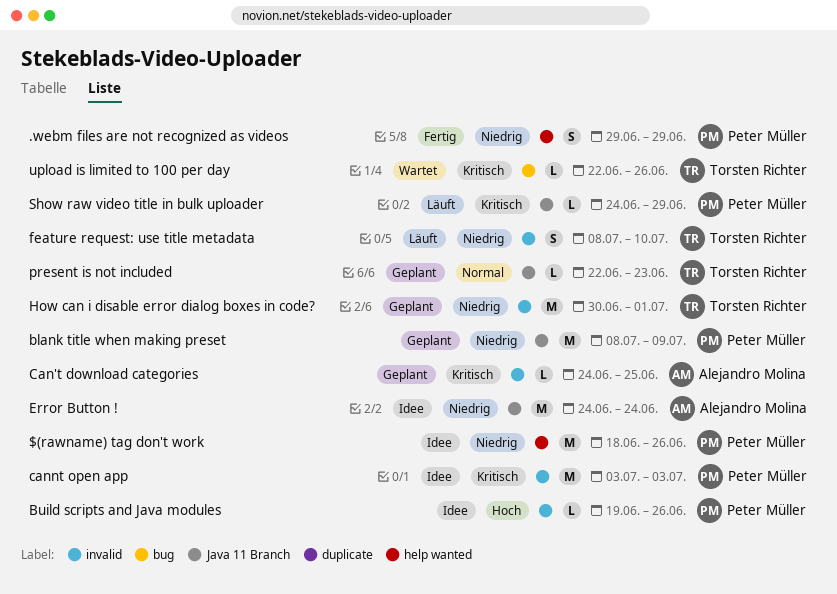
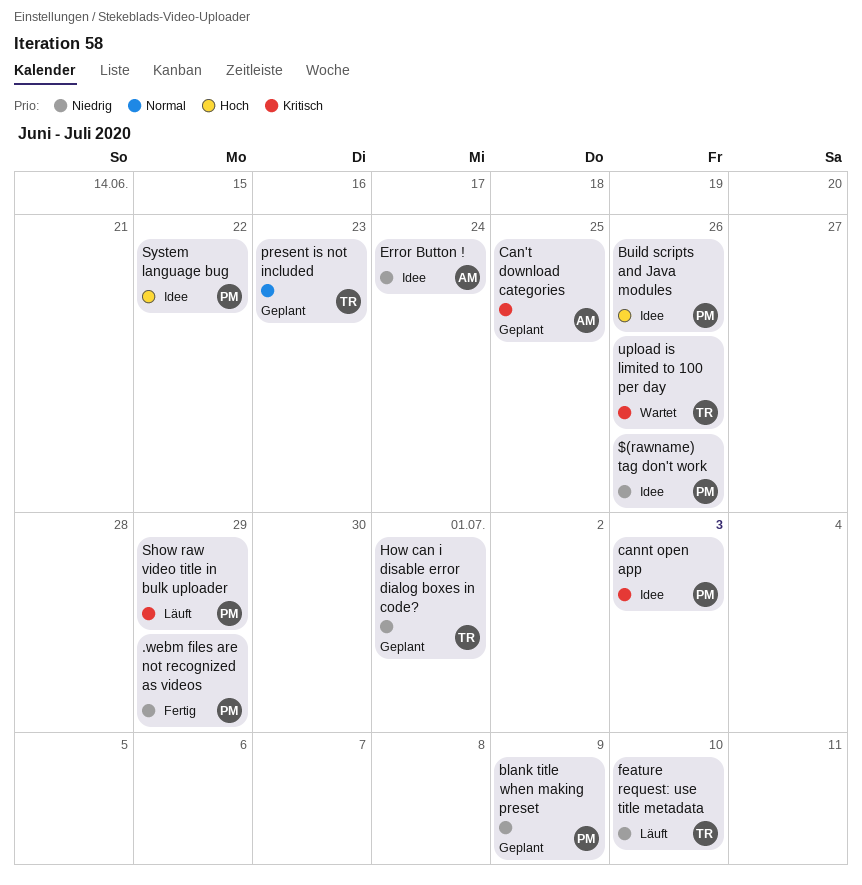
System language bug: none -> present

